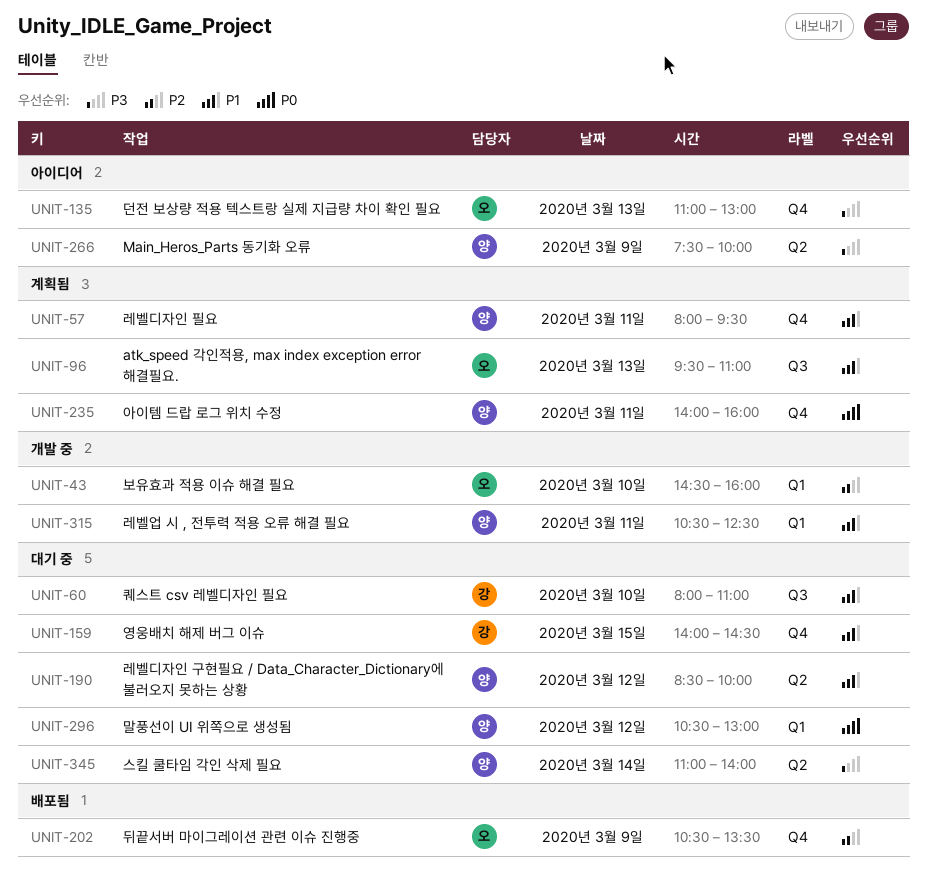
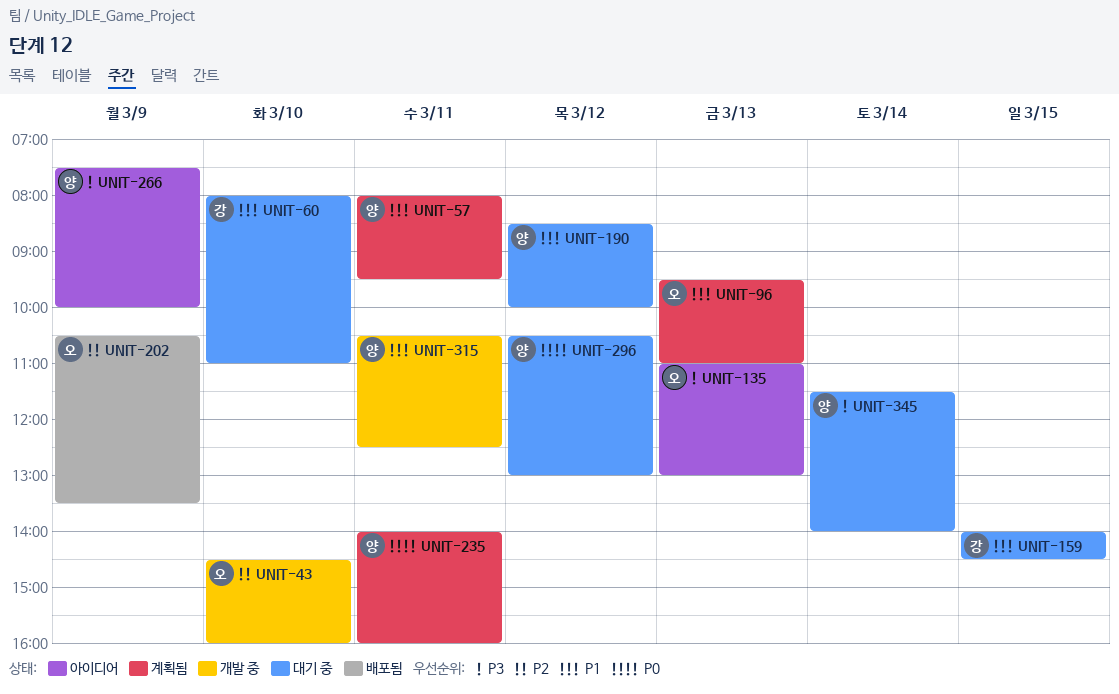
UNIT-345, begins: 11:00 -> 11:30

